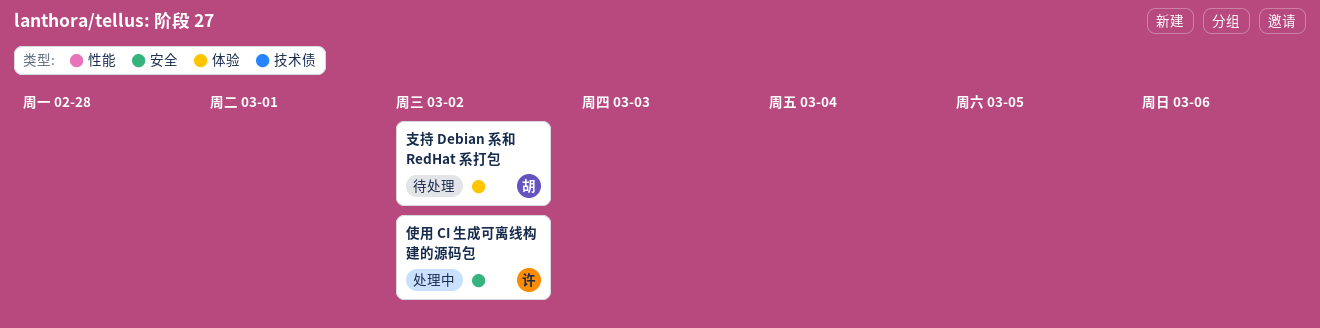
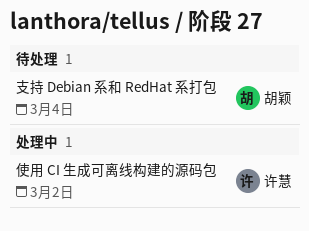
支持 Debian 系和 RedHat 系打包, due: Mar 2 -> Mar 4

